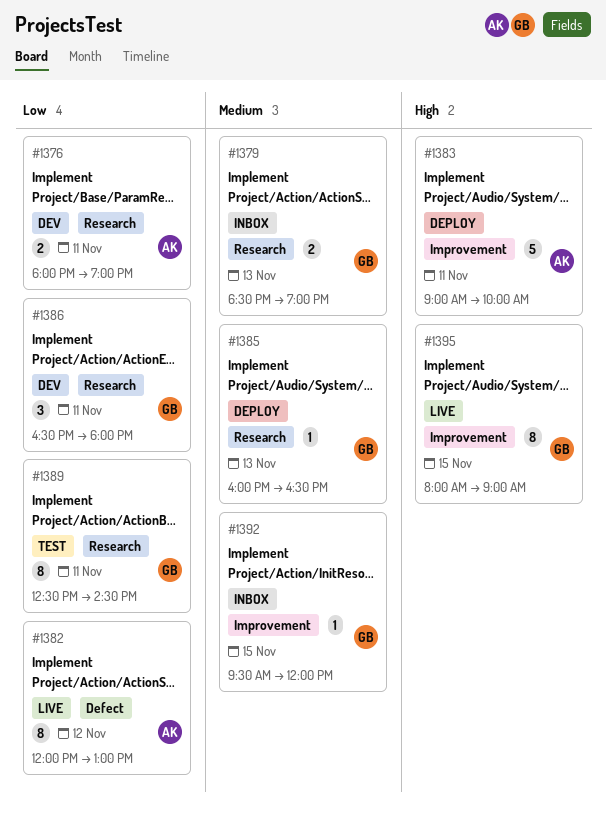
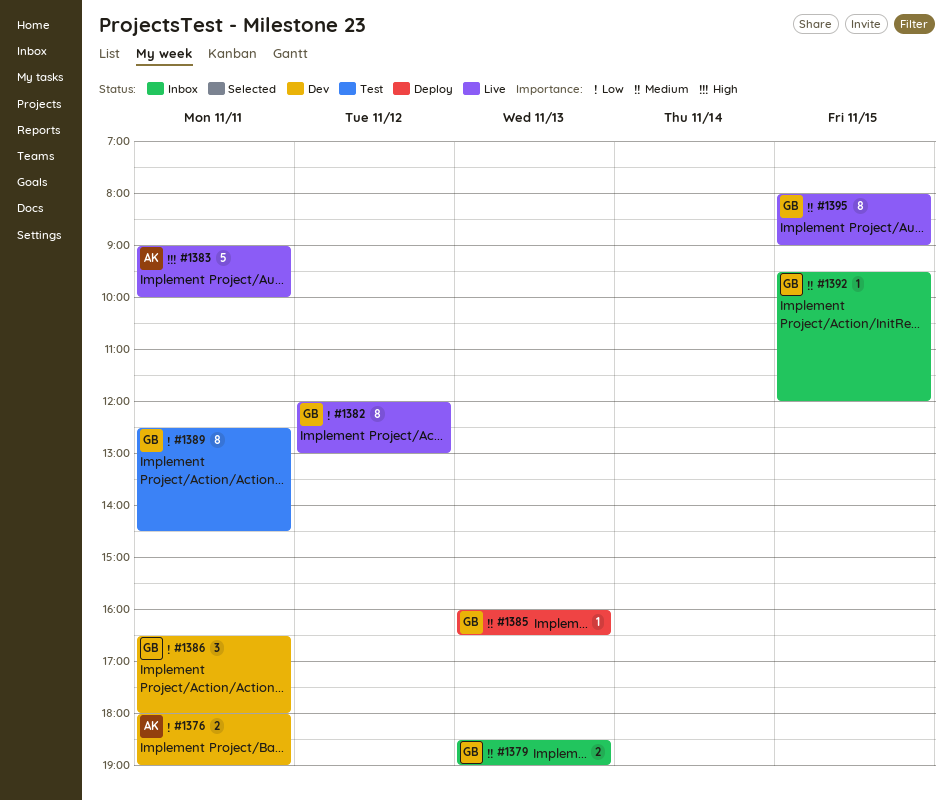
#1382, owner: AK -> GB
#1383, status: Deploy -> Live
#1395, priority: High -> Medium

